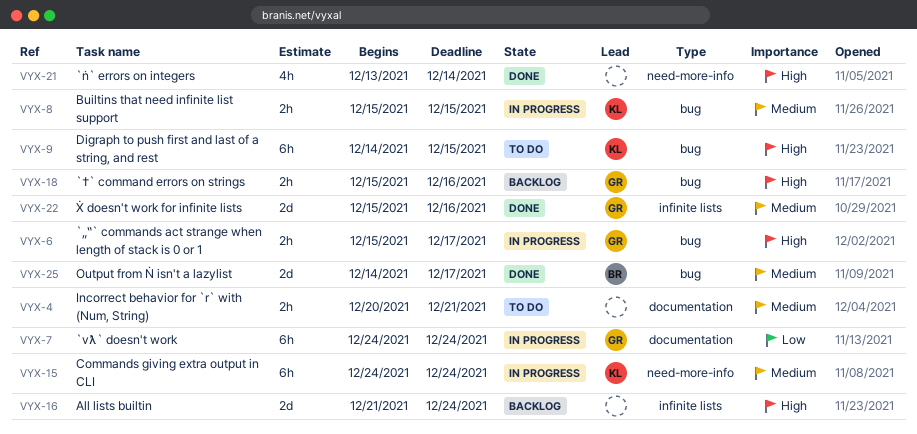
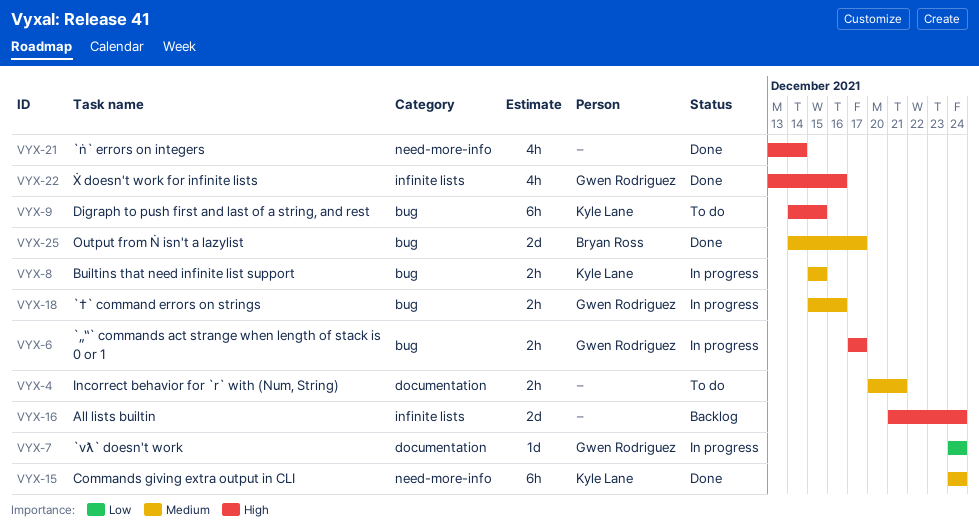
VYX-6, start: Dec 15 -> Dec 17
VYX-7, estimate: 6h -> 1d
VYX-15, status: In progress -> Done
VYX-18, status: Backlog -> In progress
VYX-18, priority: High -> Medium
VYX-22, priority: Medium -> High
VYX-22, estimate: 2d -> 4h
VYX-22, start: Dec 15 -> Dec 13

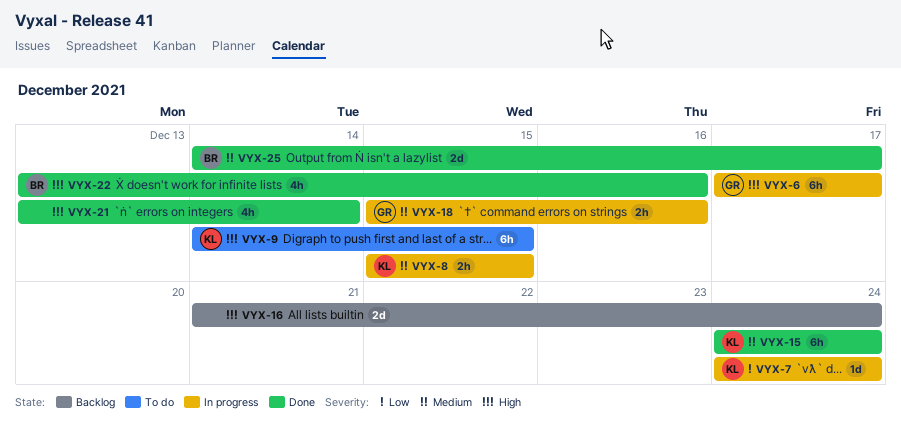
VYX-4: present -> none
VYX-6, estimate: 2h -> 6h
VYX-7, owner: Gwen Rodriguez -> Kyle Lane
VYX-22, owner: Gwen Rodriguez -> Bryan Ross

